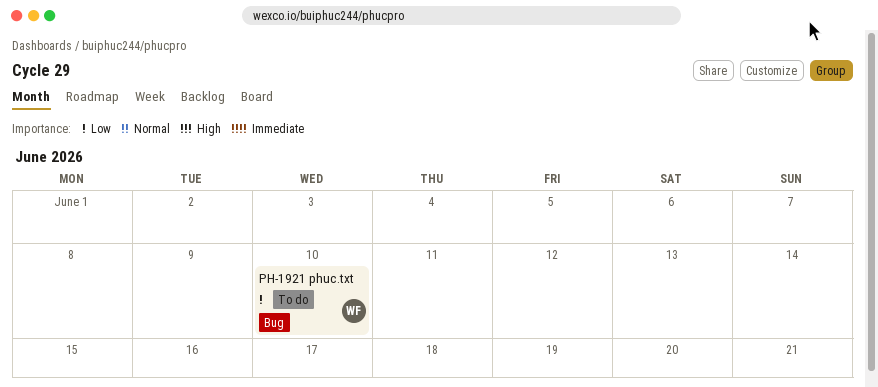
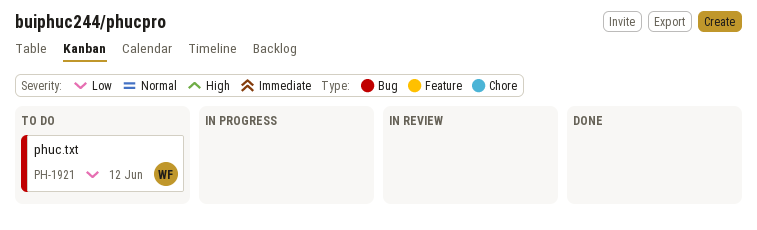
PH-1921, due: Jun 10 -> Jun 12

